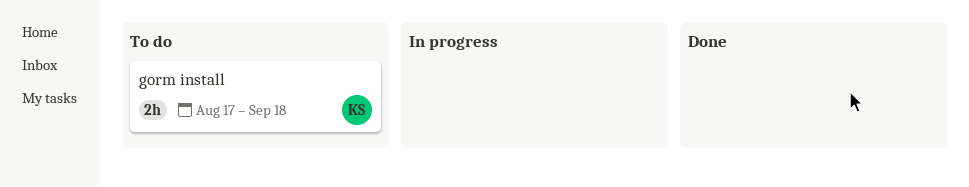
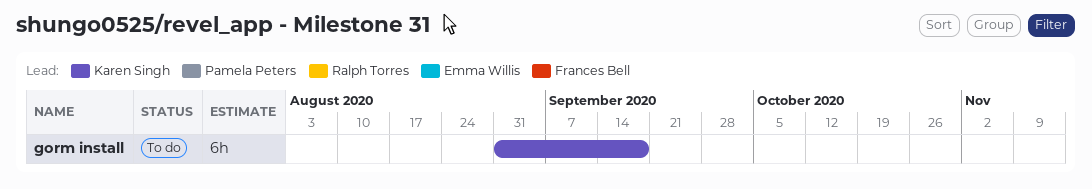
gorm install, estimate: 2h -> 6h
gorm install, start: Aug 17 -> Aug 31

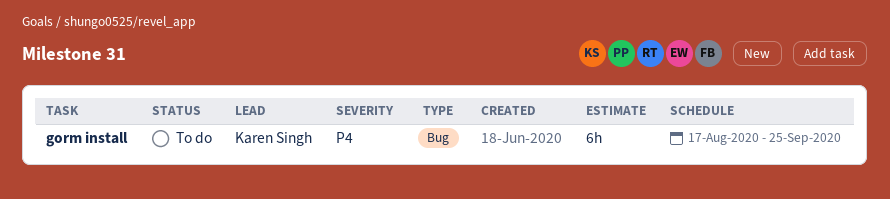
gorm install, start: Aug 31 -> Aug 17
gorm install, due: Sep 18 -> Sep 25

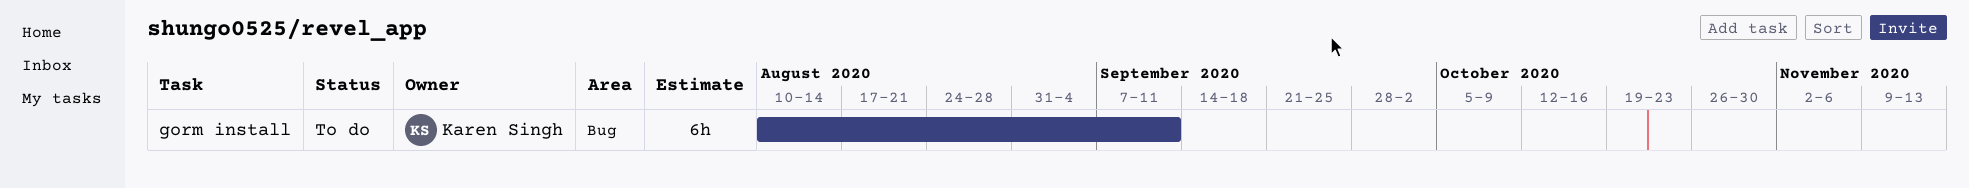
gorm install, start: Aug 17 -> Aug 10
gorm install, due: Sep 25 -> Sep 11

